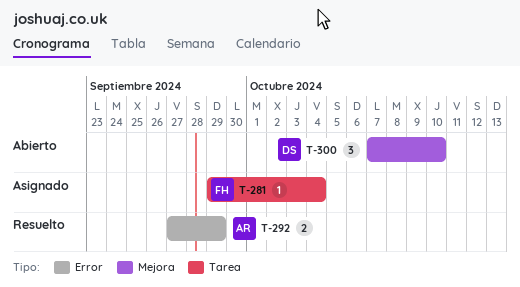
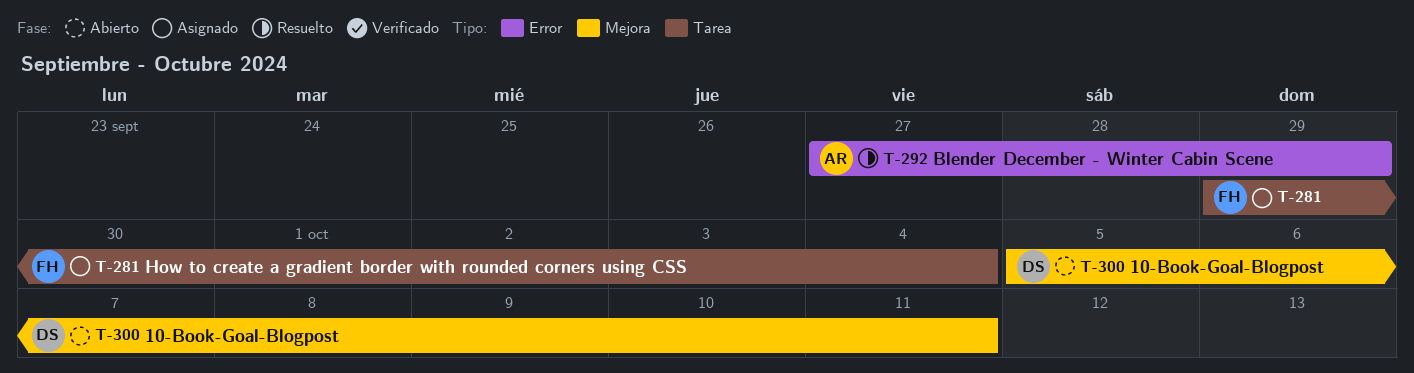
T-300, start: Oct 7 -> Oct 5
T-300, due: Oct 10 -> Oct 11

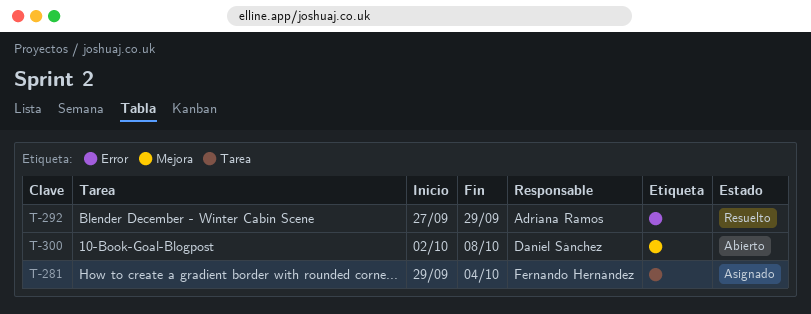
T-300, start: Oct 5 -> Oct 2
T-300, due: Oct 11 -> Oct 8

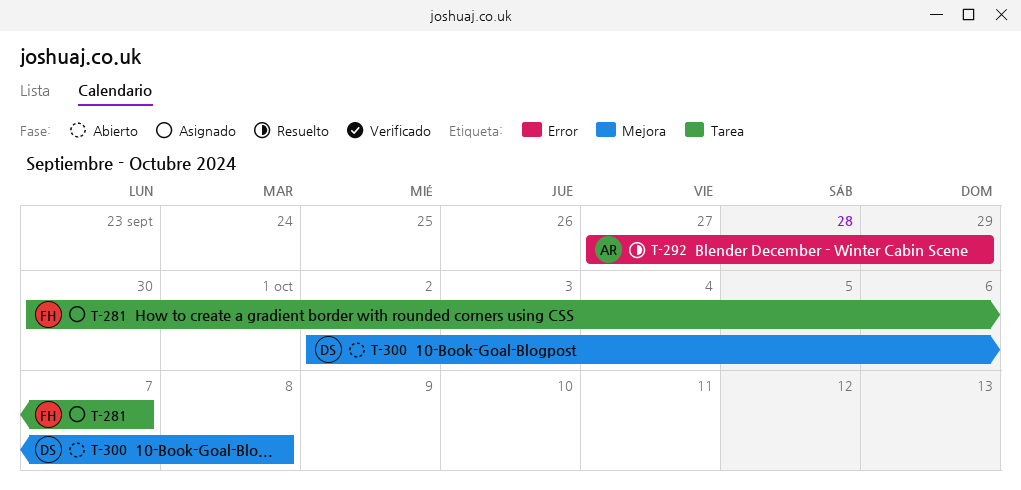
T-281, start: Sep 29 -> Sep 30
T-281, due: Oct 4 -> Oct 7

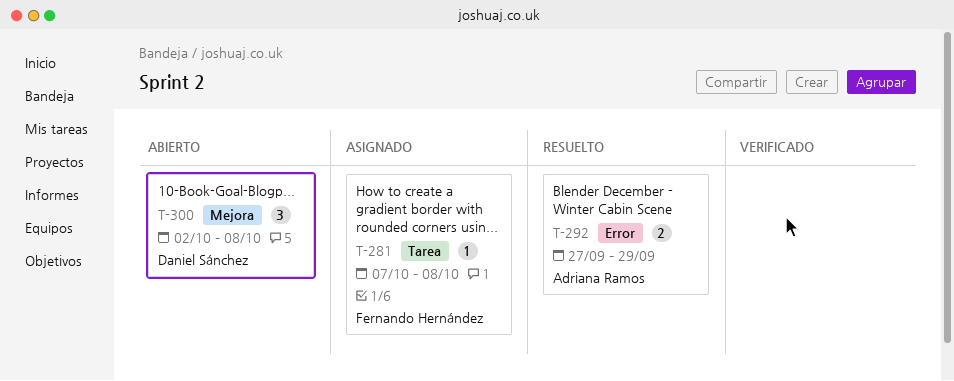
T-281, start: Sep 30 -> Oct 7
T-281, due: Oct 7 -> Oct 8

